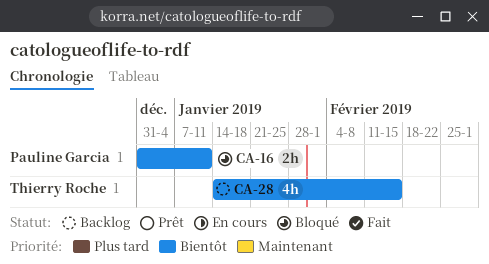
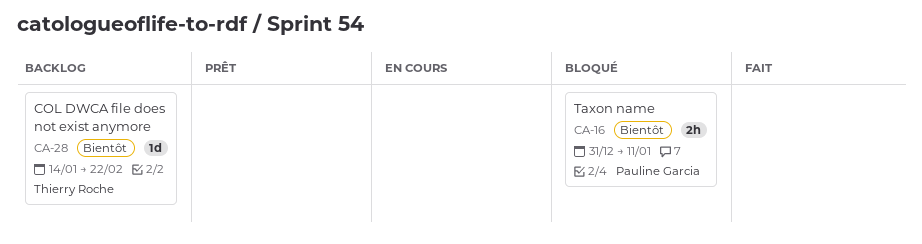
CA-28, estimate: 4h -> 1d
CA-28, due: Feb 15 -> Feb 22

